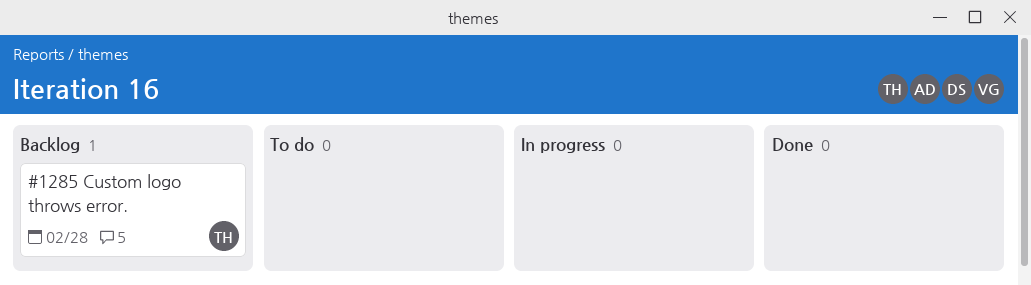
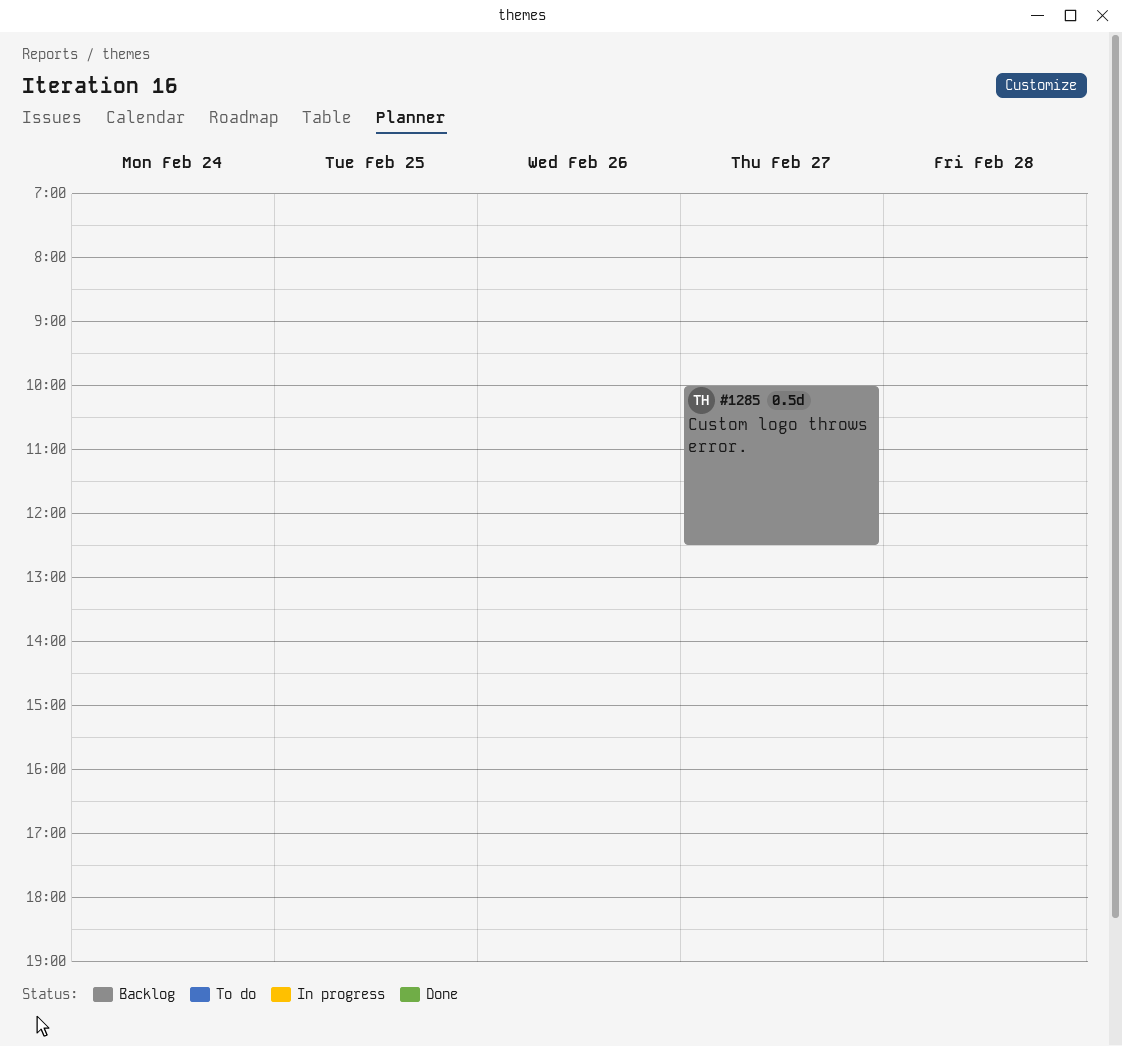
#1285, day: Feb 28 -> Feb 27

